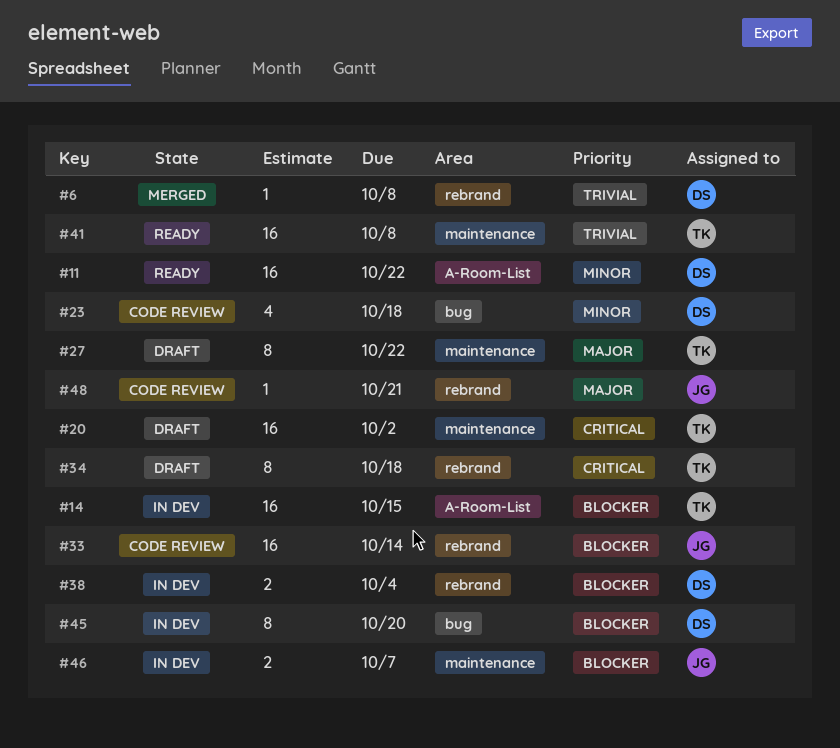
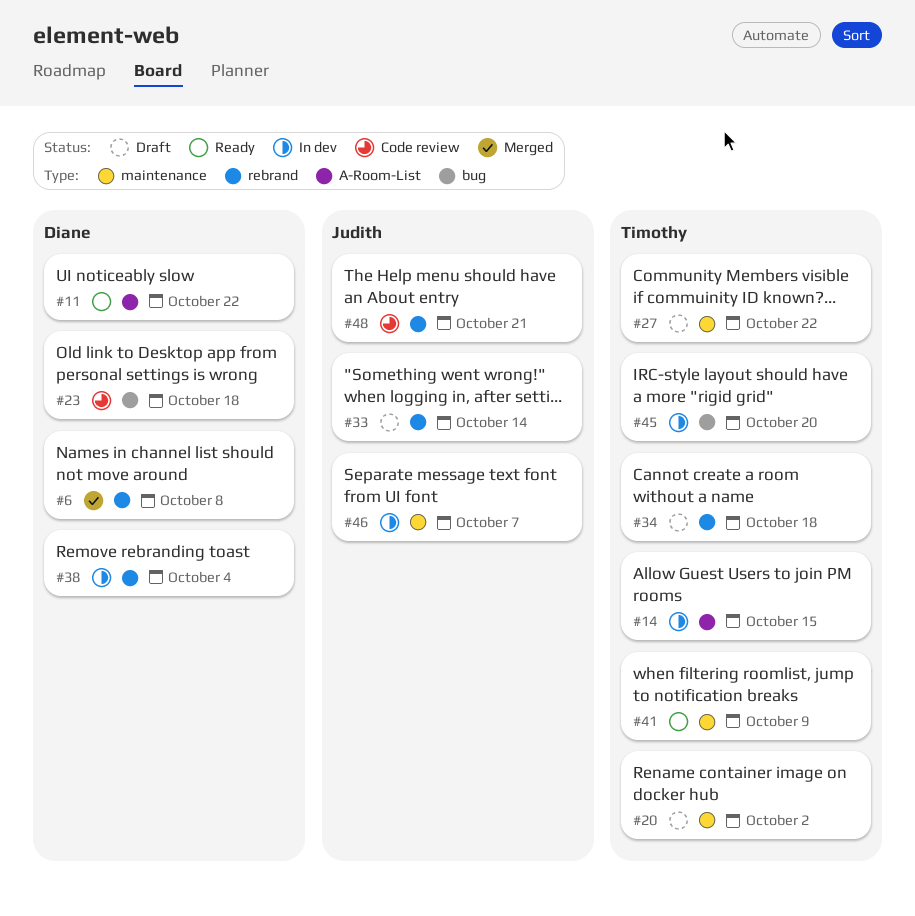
#33, status: Code review -> Draft
#41, due: Oct 8 -> Oct 9
#45, owner: Diane -> Timothy

